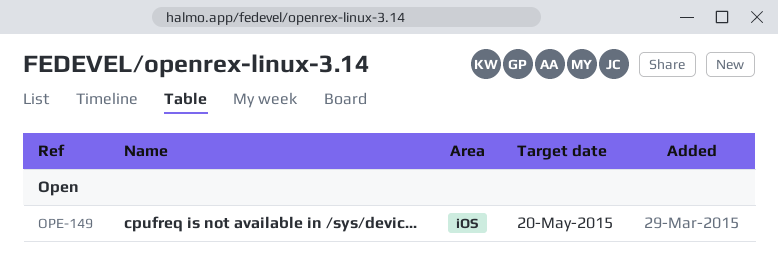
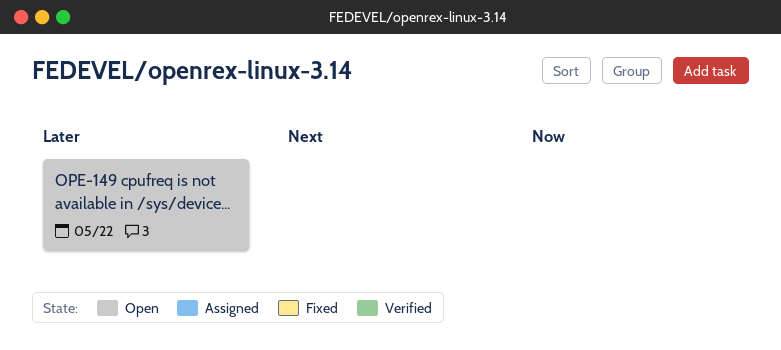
OPE-149, due: May 20 -> May 22

